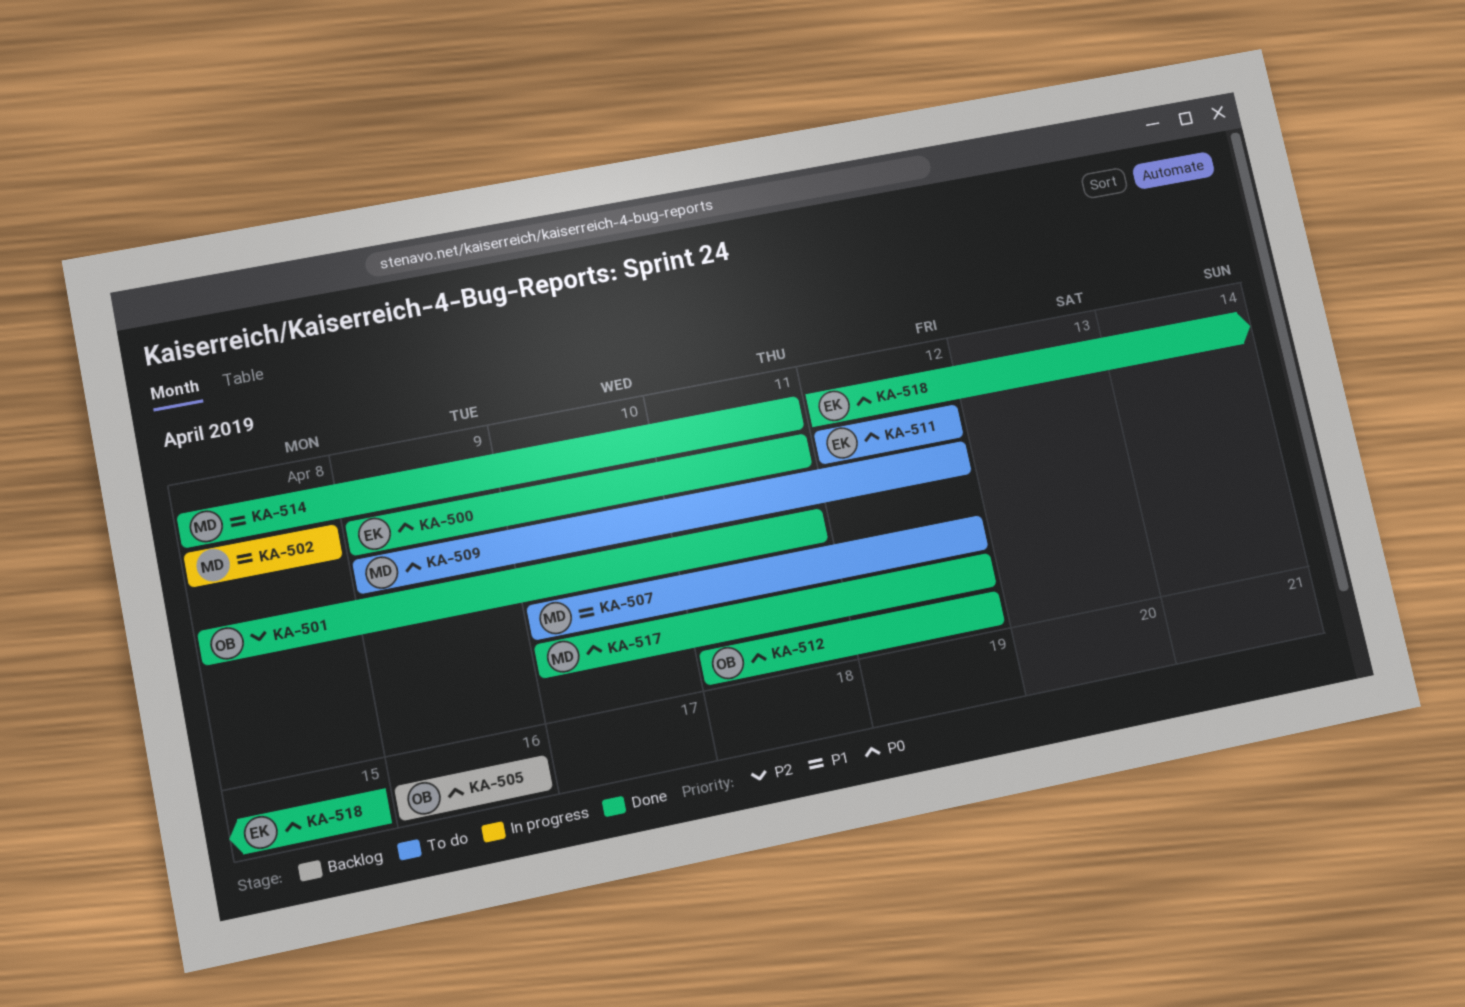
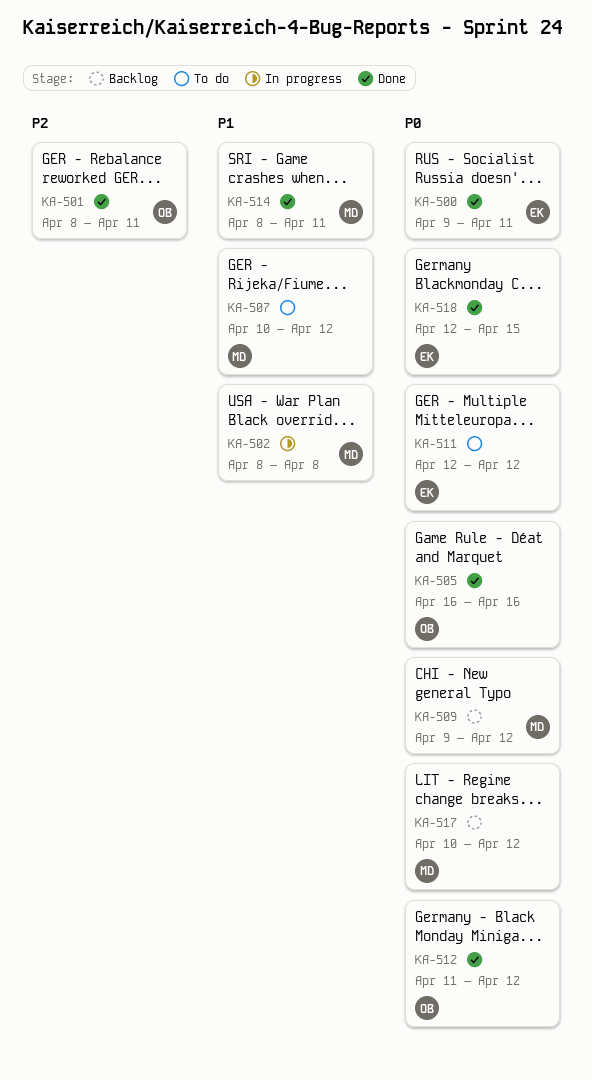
KA-505, status: Backlog -> Done
KA-509, status: To do -> Backlog
KA-517, status: Done -> Backlog

